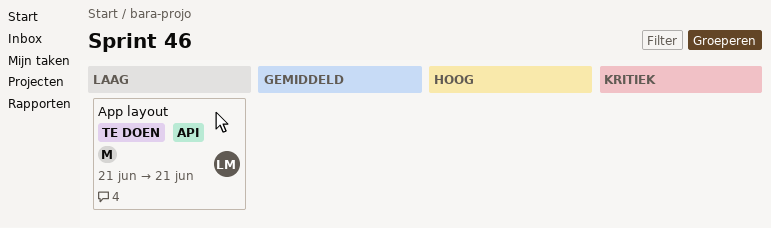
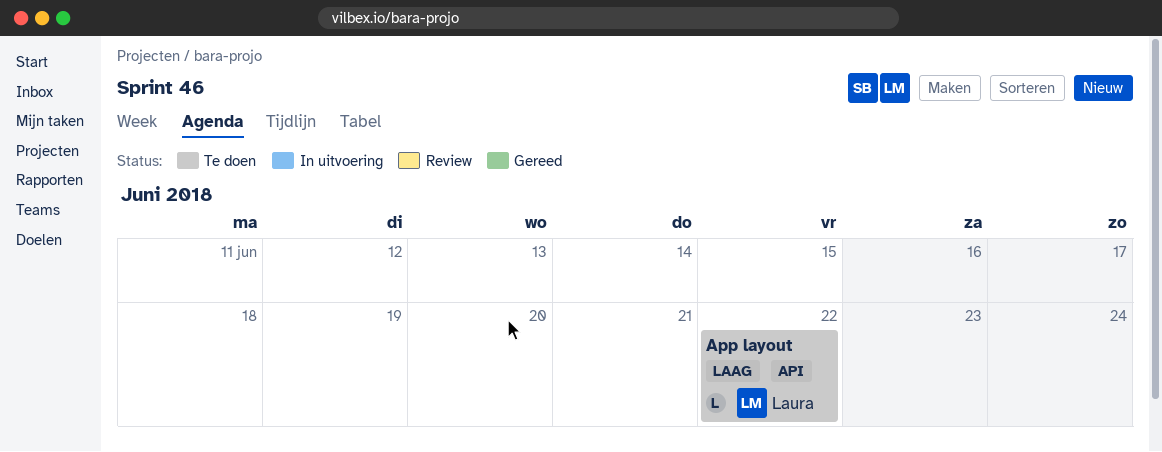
App layout, estimate: M -> L
App layout, due: Jun 21 -> Jun 22

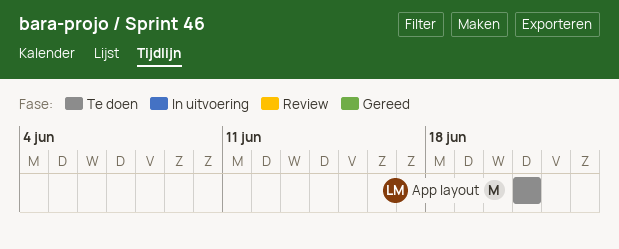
App layout, estimate: L -> M
App layout, due: Jun 22 -> Jun 21

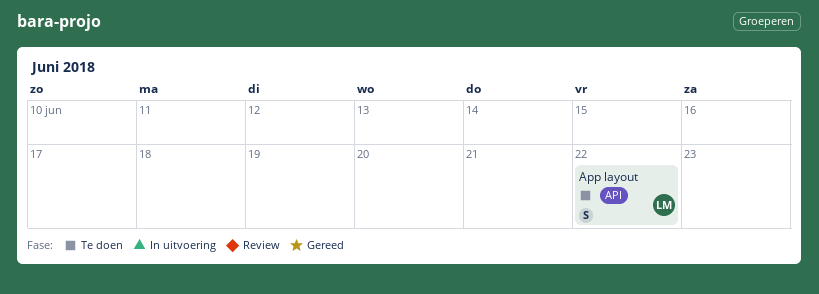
App layout, estimate: M -> S
App layout, due: Jun 21 -> Jun 22

